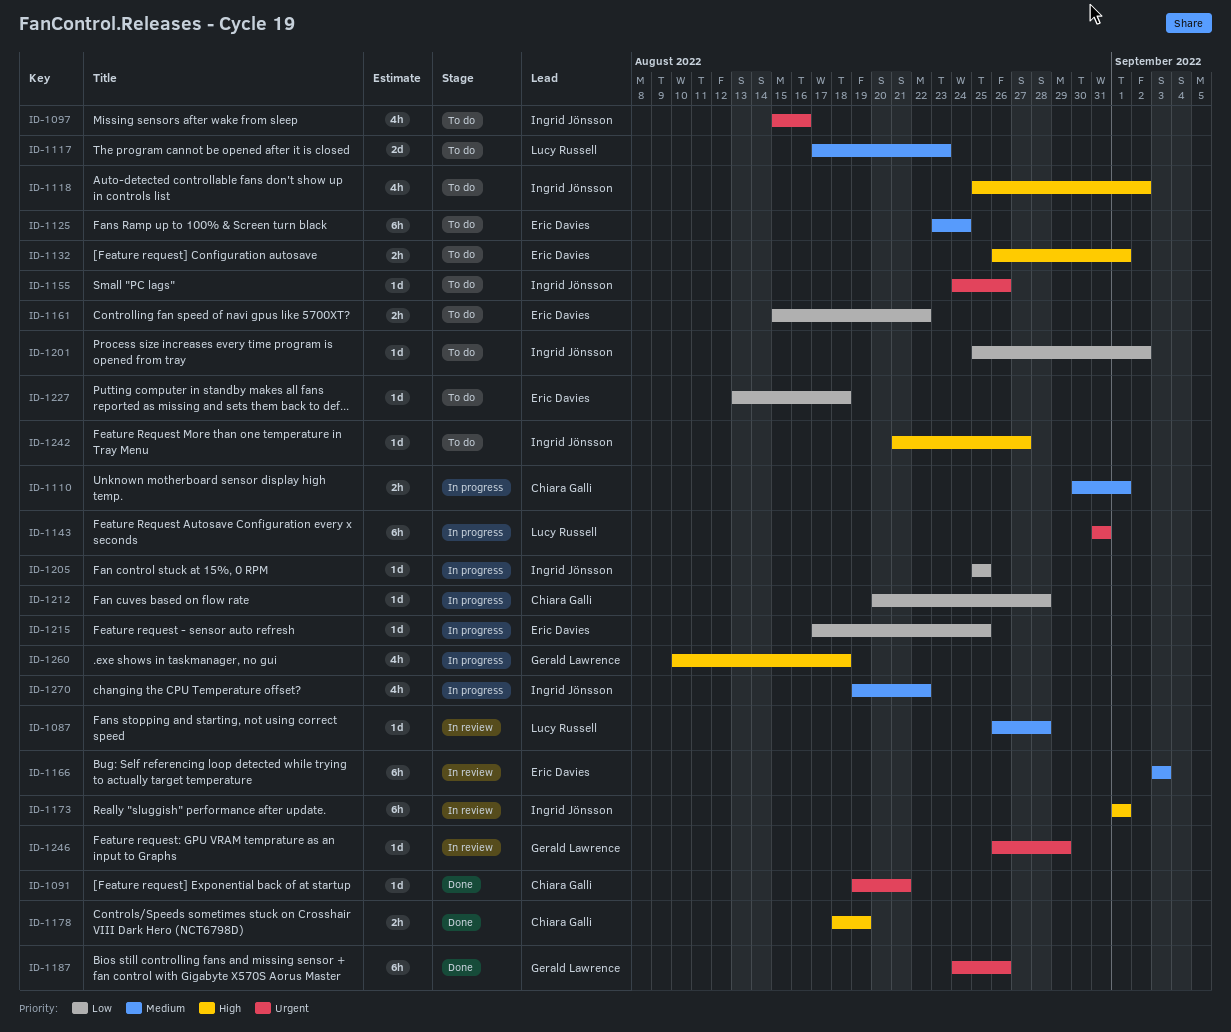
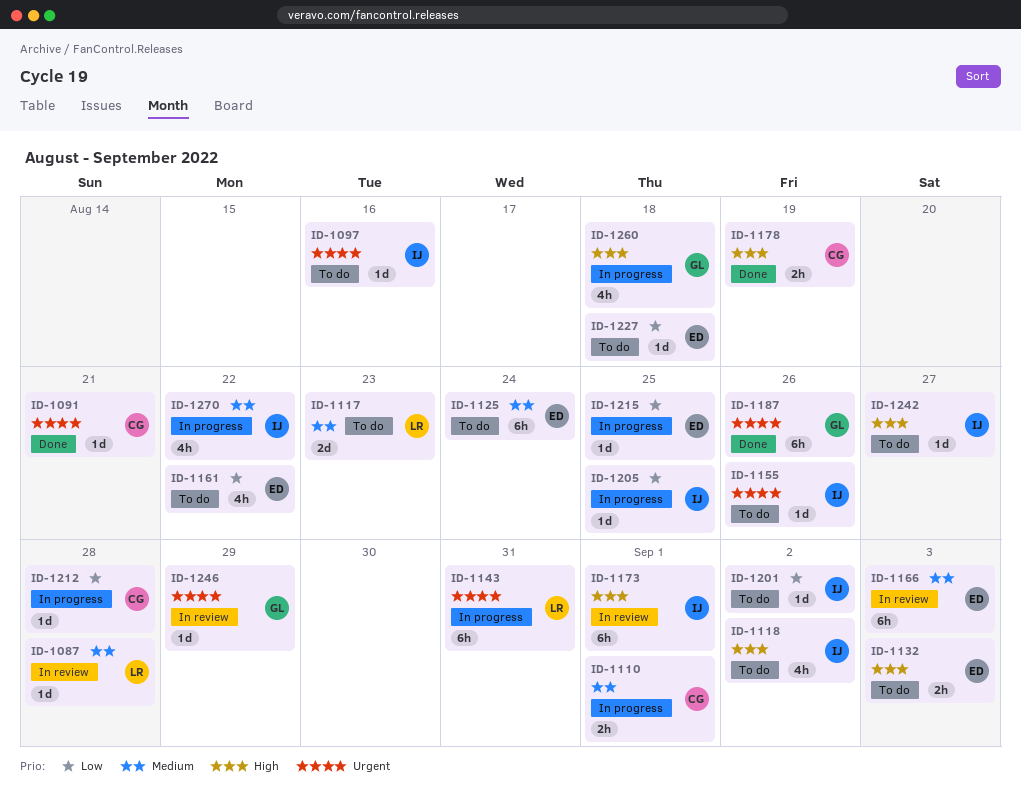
ID-1097, estimate: 4h -> 1d
ID-1132, due: Sep 1 -> Sep 3
ID-1161, estimate: 2h -> 4h

